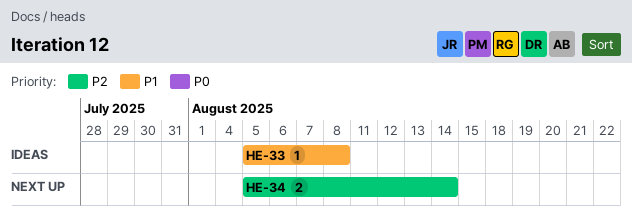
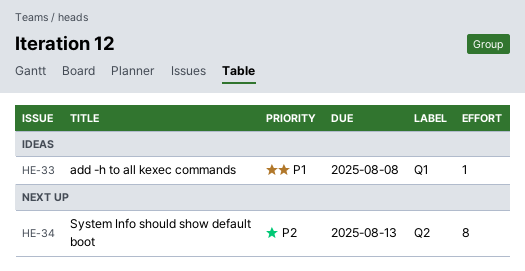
HE-34, estimate: 2 -> 8
HE-34, due: Aug 14 -> Aug 13

